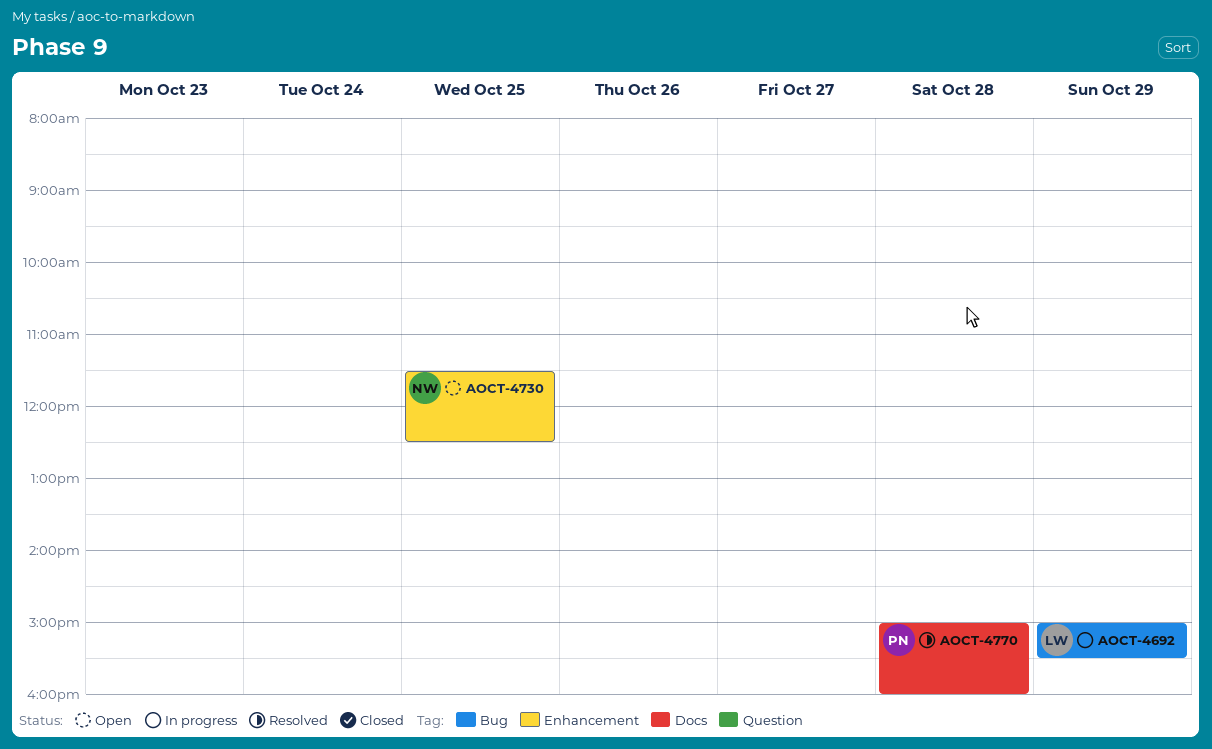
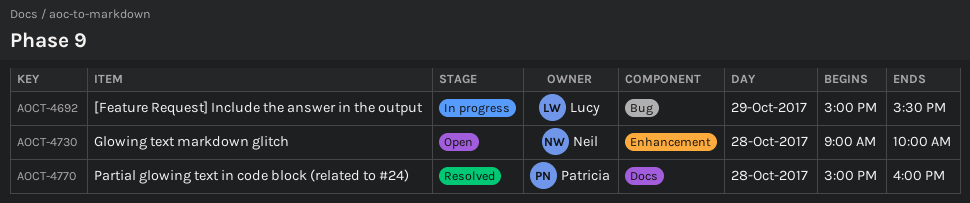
AOCT-4730, day: Oct 25 -> Oct 28
AOCT-4730, begins: 11:30 -> 09:00
AOCT-4730, ends: 12:30 -> 10:00

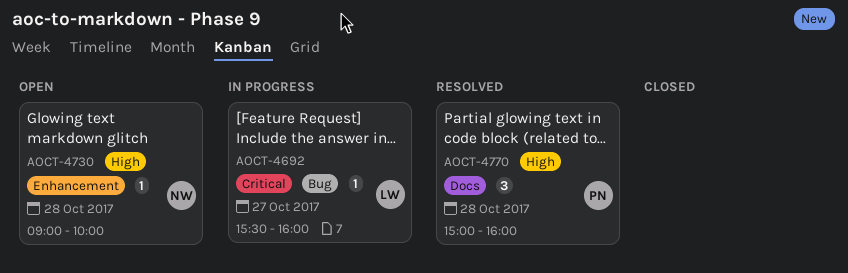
AOCT-4692, day: Oct 29 -> Oct 27
AOCT-4692, begins: 15:00 -> 15:30
AOCT-4692, ends: 15:30 -> 16:00

